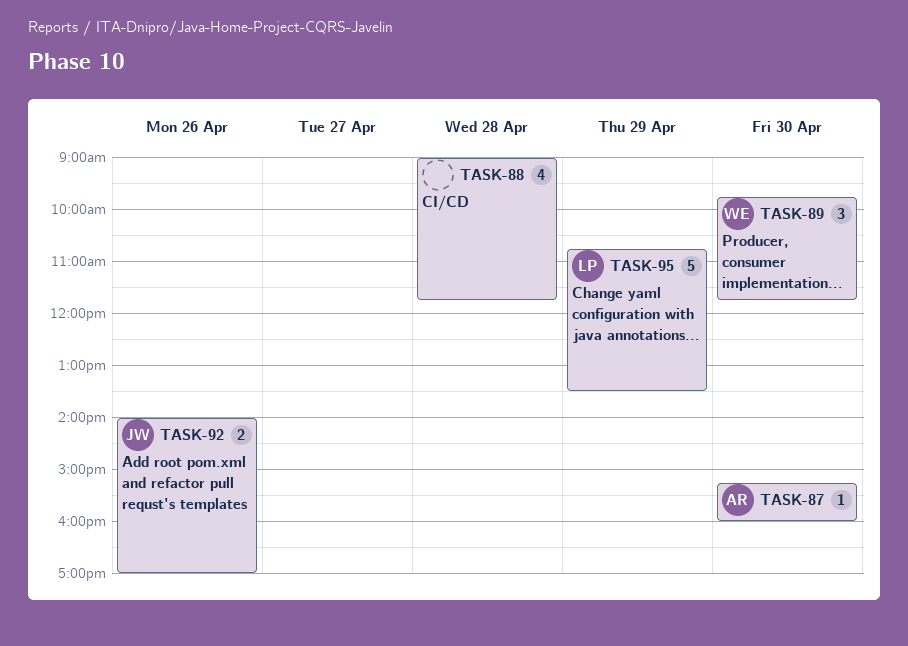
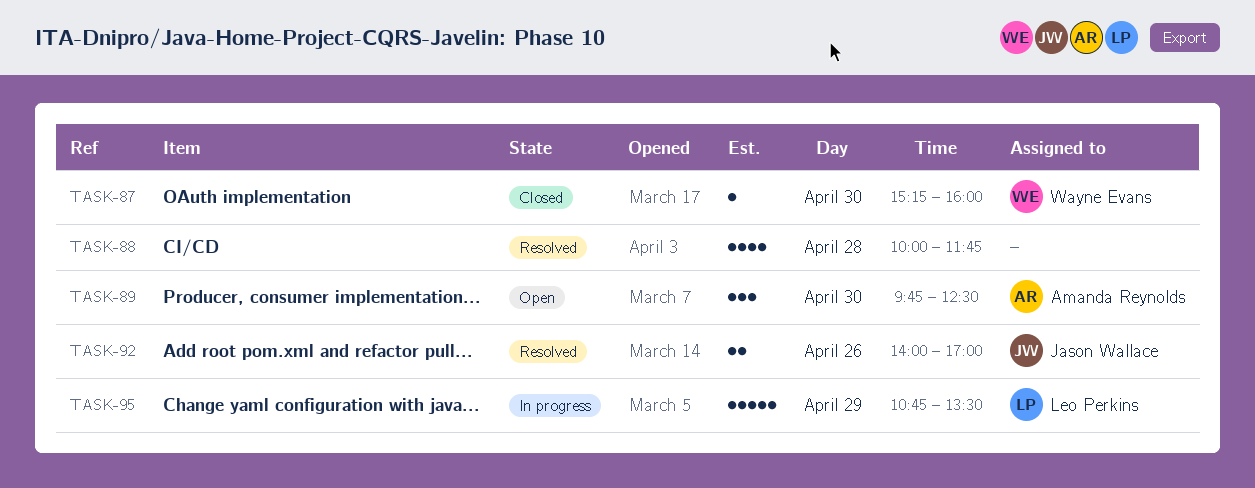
TASK-87, owner: Amanda Reynolds -> Wayne Evans
TASK-88, begins: 09:00 -> 10:00
TASK-89, owner: Wayne Evans -> Amanda Reynolds
TASK-89, ends: 11:45 -> 12:30

